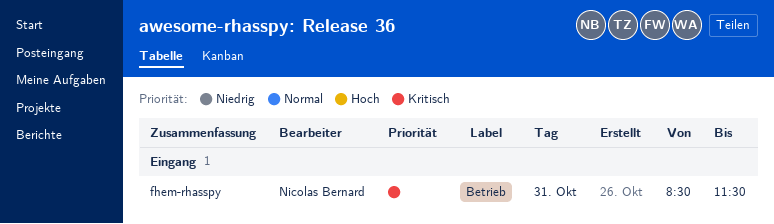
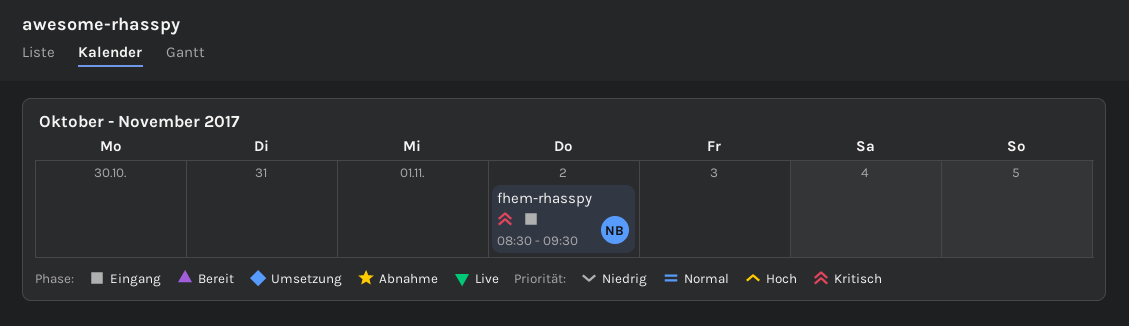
fhem-rhasspy, day: Oct 31 -> Nov 2
fhem-rhasspy, ends: 11:30 -> 09:30

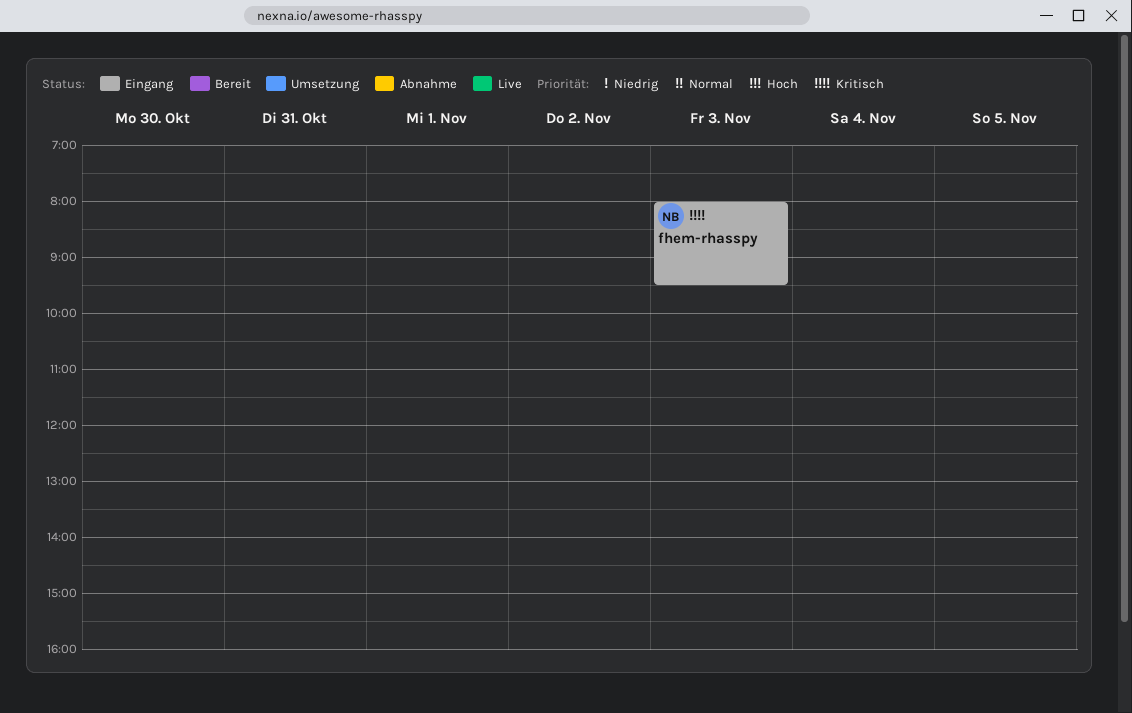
fhem-rhasspy, day: Nov 2 -> Nov 3
fhem-rhasspy, begins: 08:30 -> 08:00

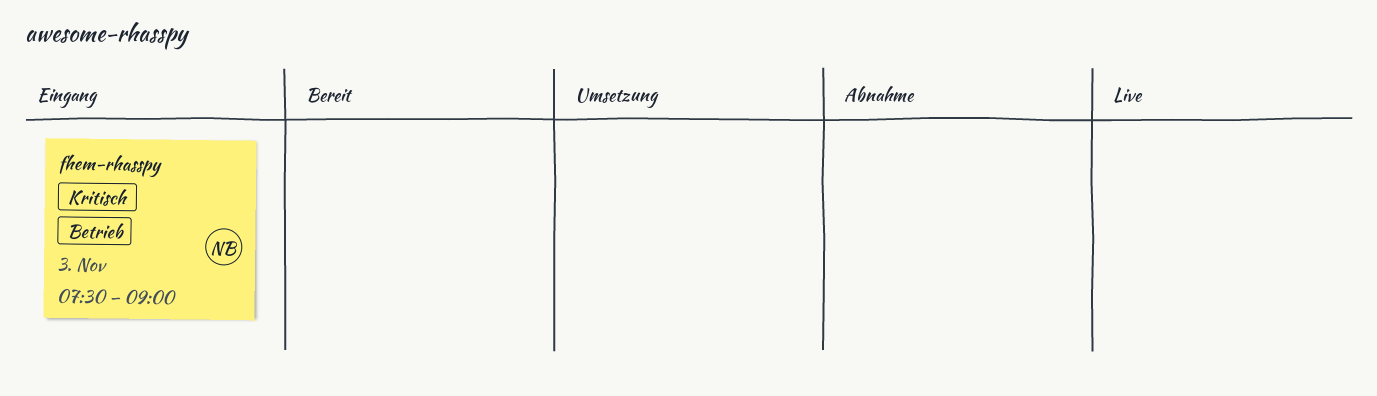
fhem-rhasspy, begins: 08:00 -> 07:30
fhem-rhasspy, ends: 09:30 -> 09:00

